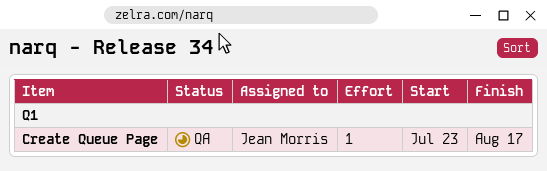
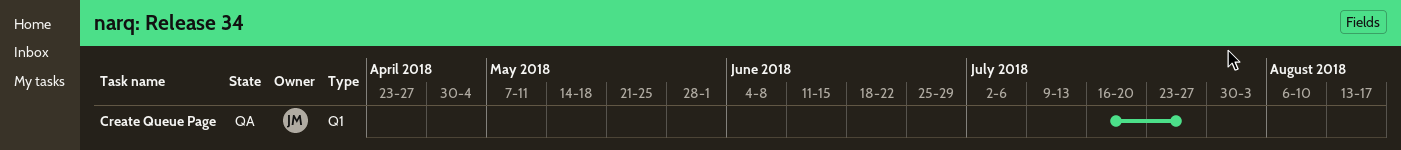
Create Queue Page, start: Jul 23 -> Jul 16
Create Queue Page, due: Aug 17 -> Jul 27

